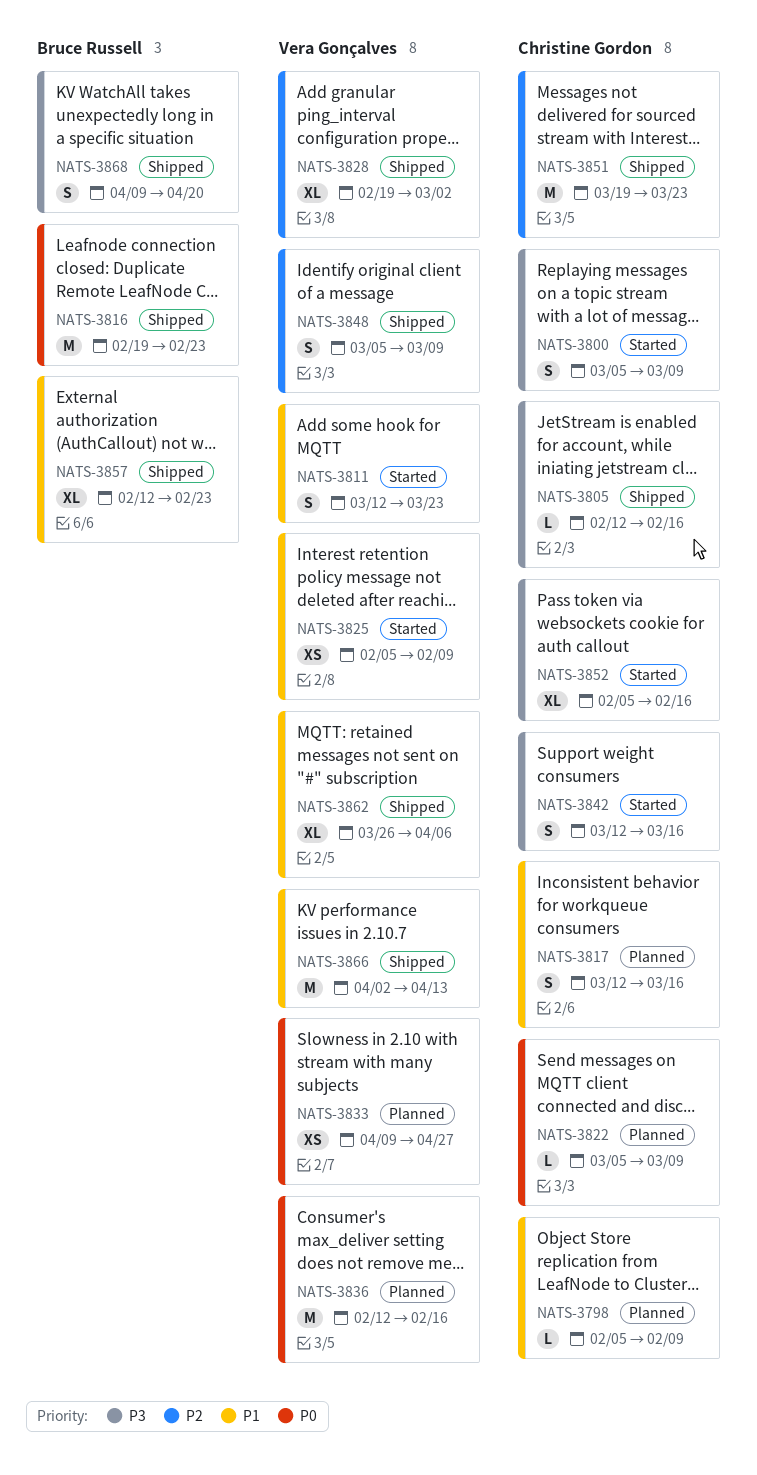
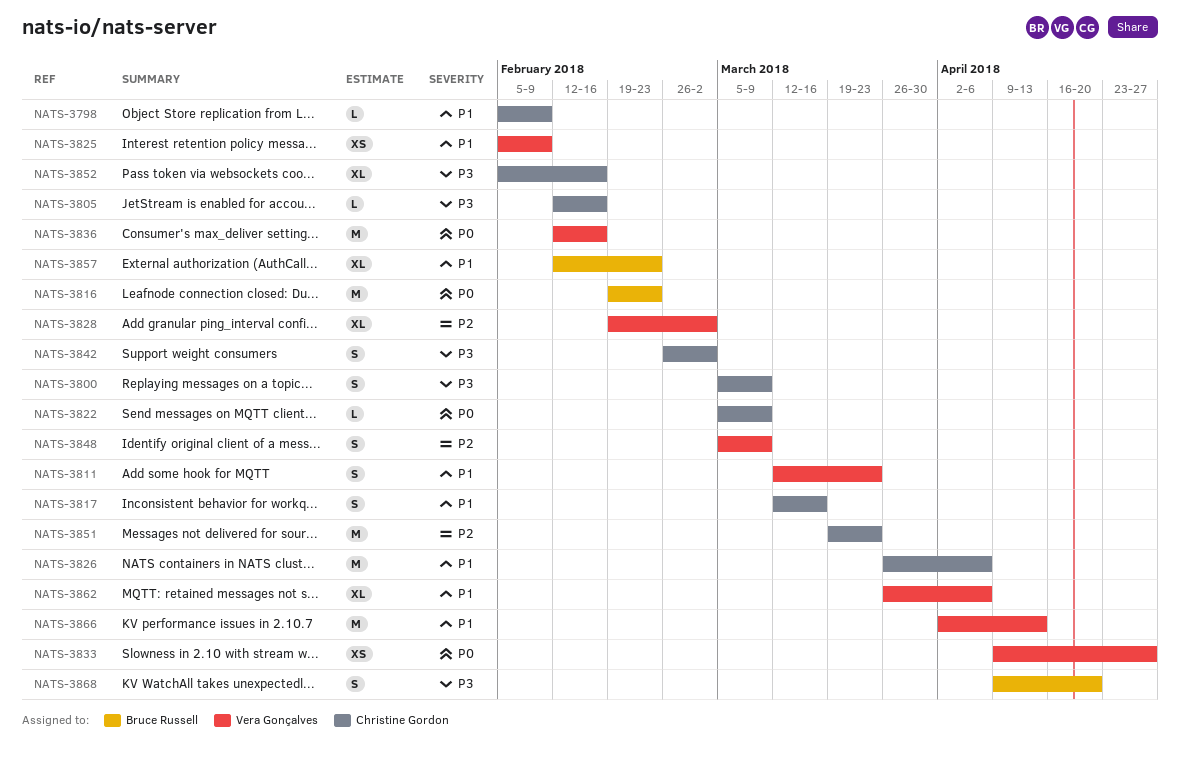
NATS-3826: none -> present
NATS-3842, start: Mar 12 -> Feb 26
NATS-3842, due: Mar 16 -> Mar 2

